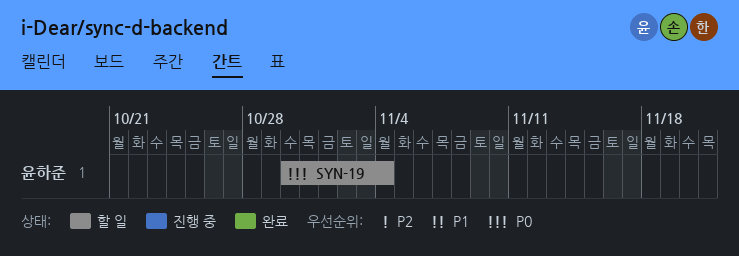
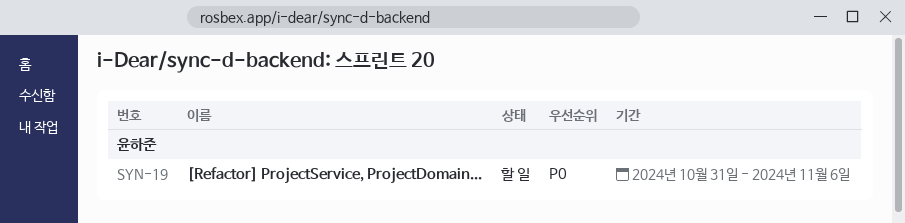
SYN-19, start: Oct 30 -> Oct 31
SYN-19, due: Nov 4 -> Nov 6

